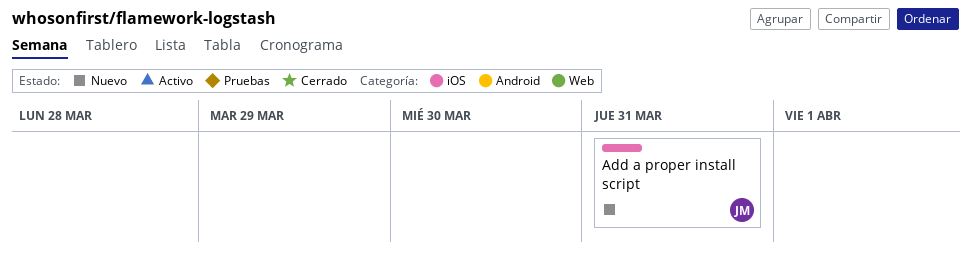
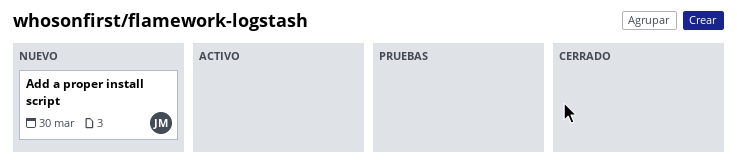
Add a proper install script, due: Mar 31 -> Mar 30

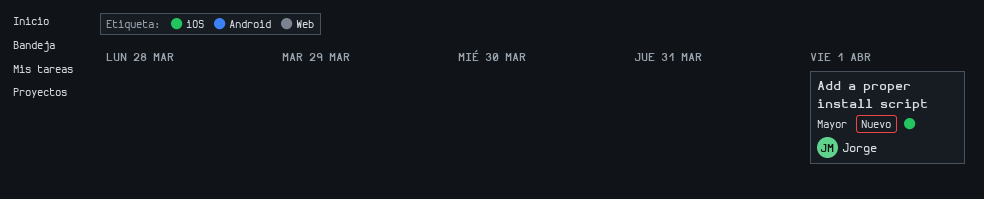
Add a proper install script, due: Mar 30 -> Apr 1

